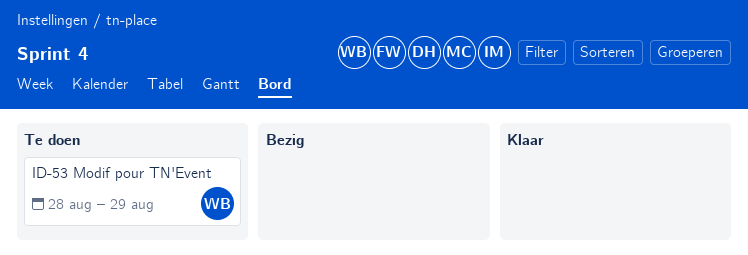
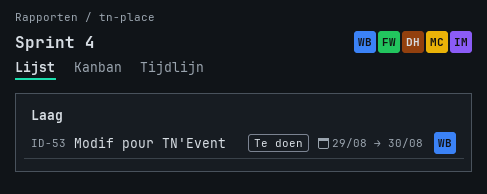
ID-53, start: Aug 28 -> Aug 29
ID-53, due: Aug 29 -> Aug 30

